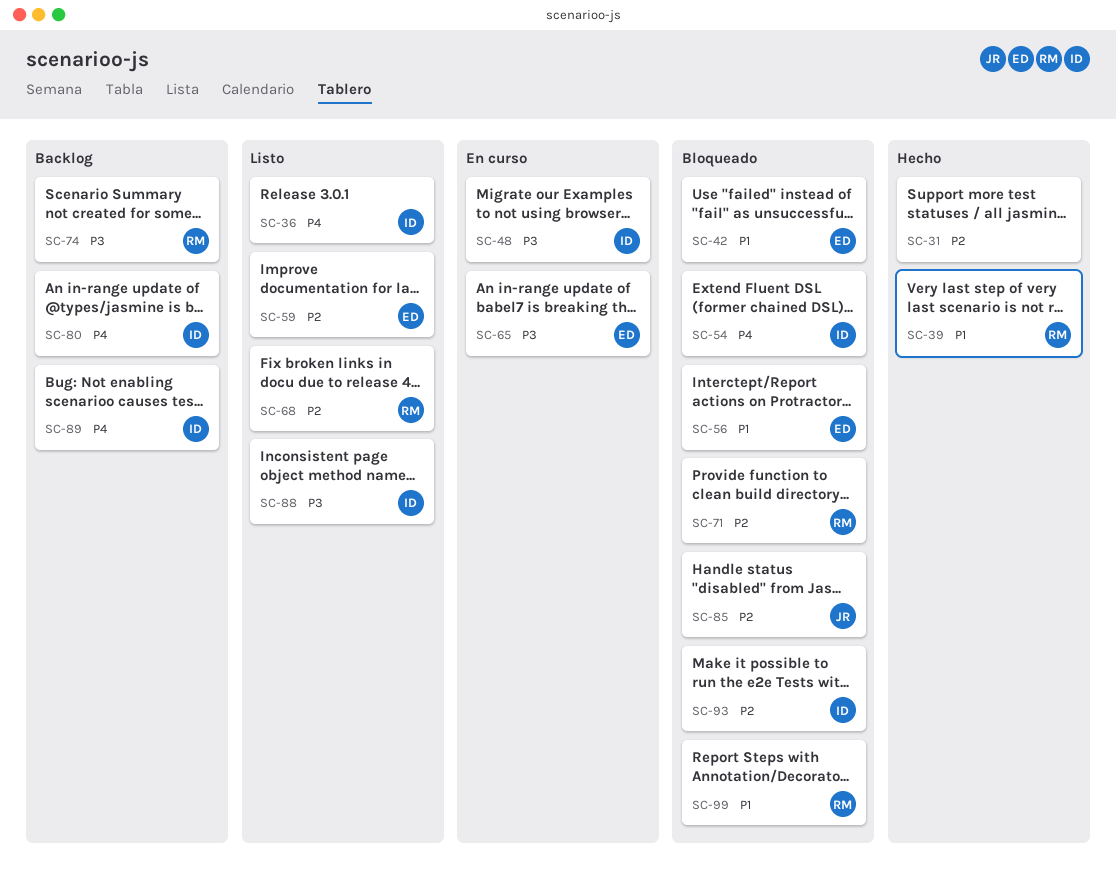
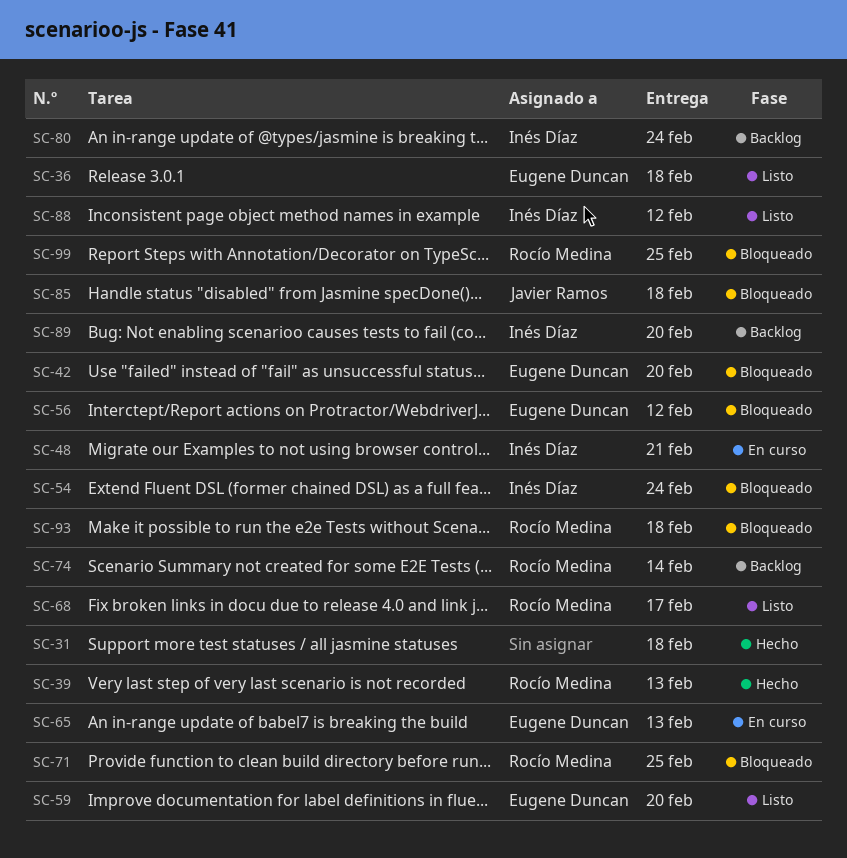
SC-36, owner: Inés Díaz -> Eugene Duncan
SC-93, owner: Inés Díaz -> Rocío Medina

